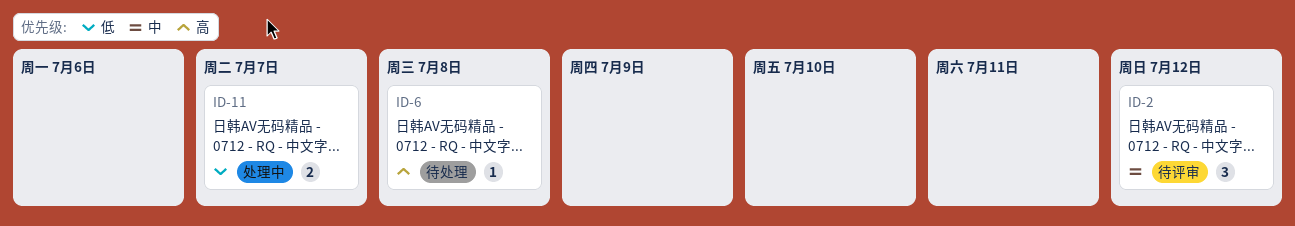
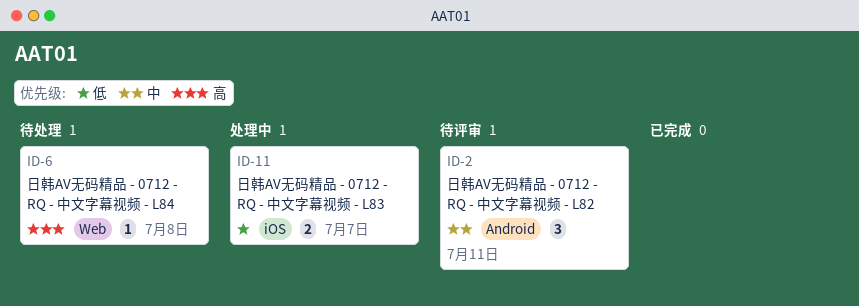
ID-2, due: Jul 12 -> Jul 11

